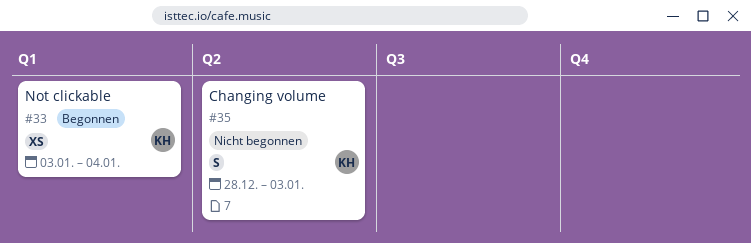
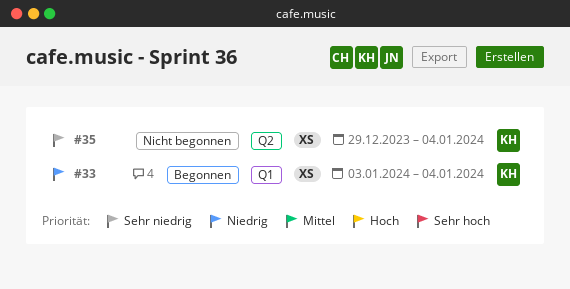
#35, estimate: S -> XS
#35, start: Dec 28 -> Dec 29
#35, due: Jan 3 -> Jan 4

